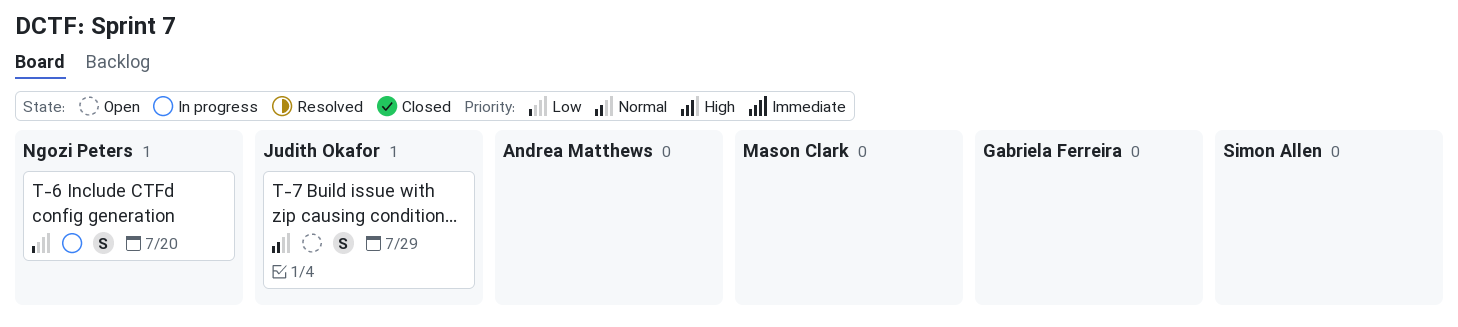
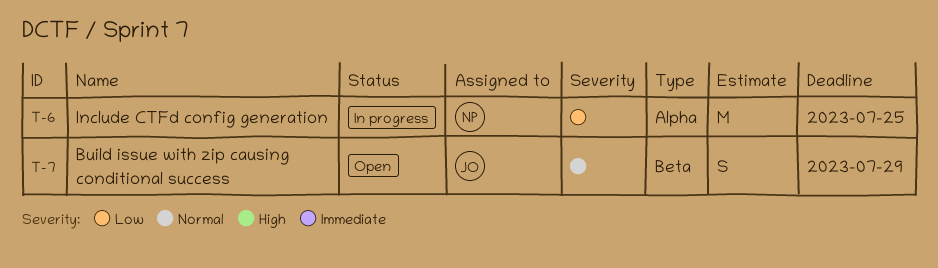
T-6, estimate: S -> M
T-6, due: Jul 20 -> Jul 25

